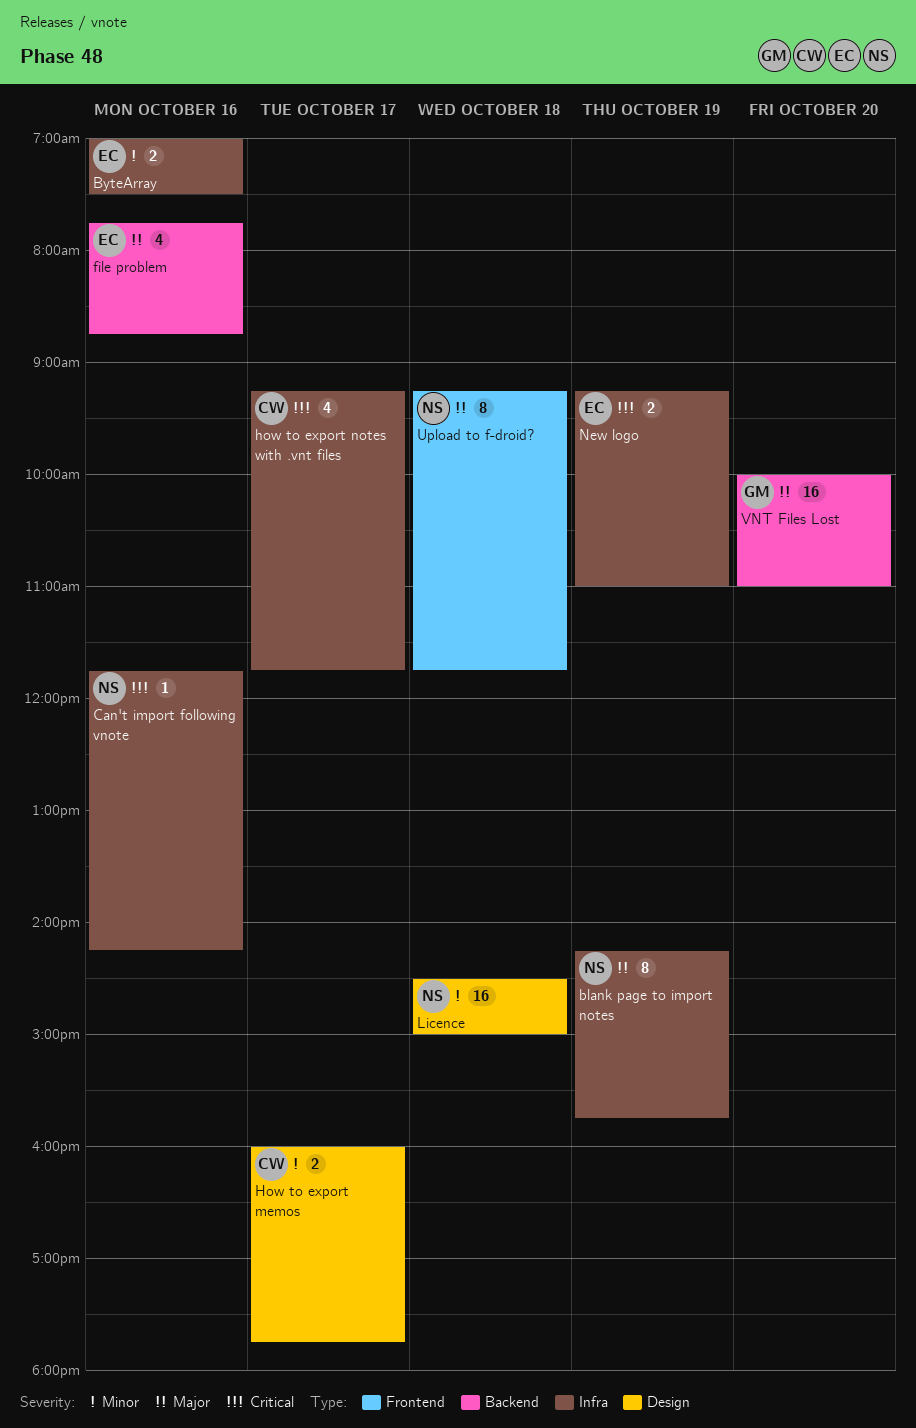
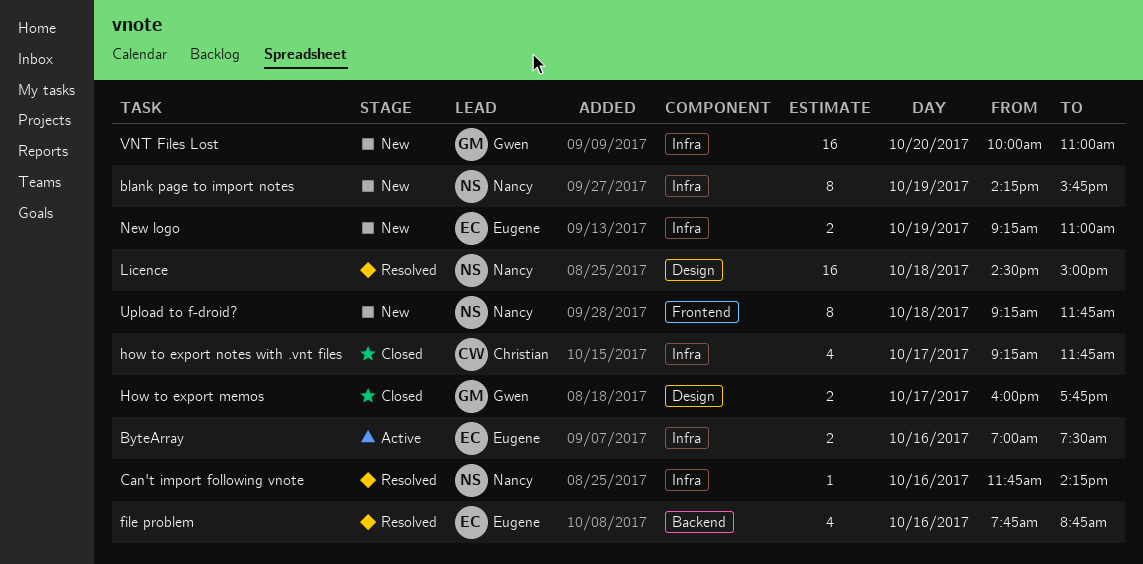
How to export memos, owner: Christian -> Gwen
VNT Files Lost, label: Backend -> Infra

